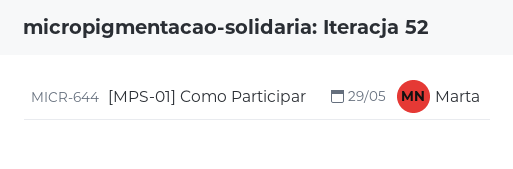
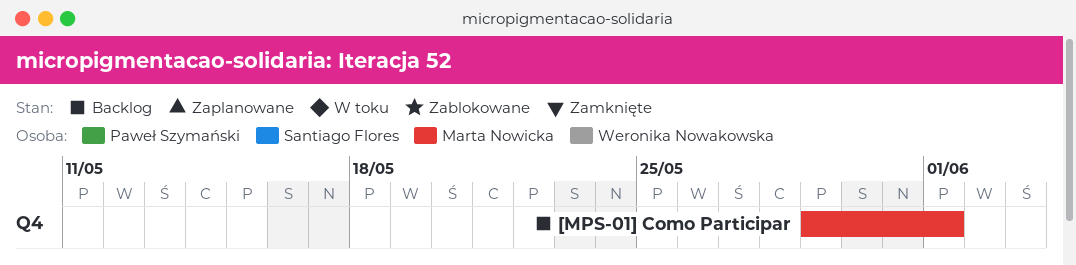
[MPS-01] Como Participar, due: May 29 -> Jun 1

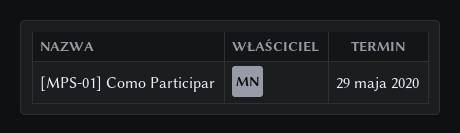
[MPS-01] Como Participar, due: Jun 1 -> May 29

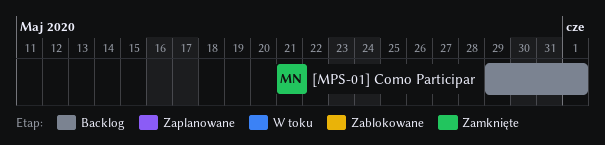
[MPS-01] Como Participar, due: May 29 -> Jun 1

